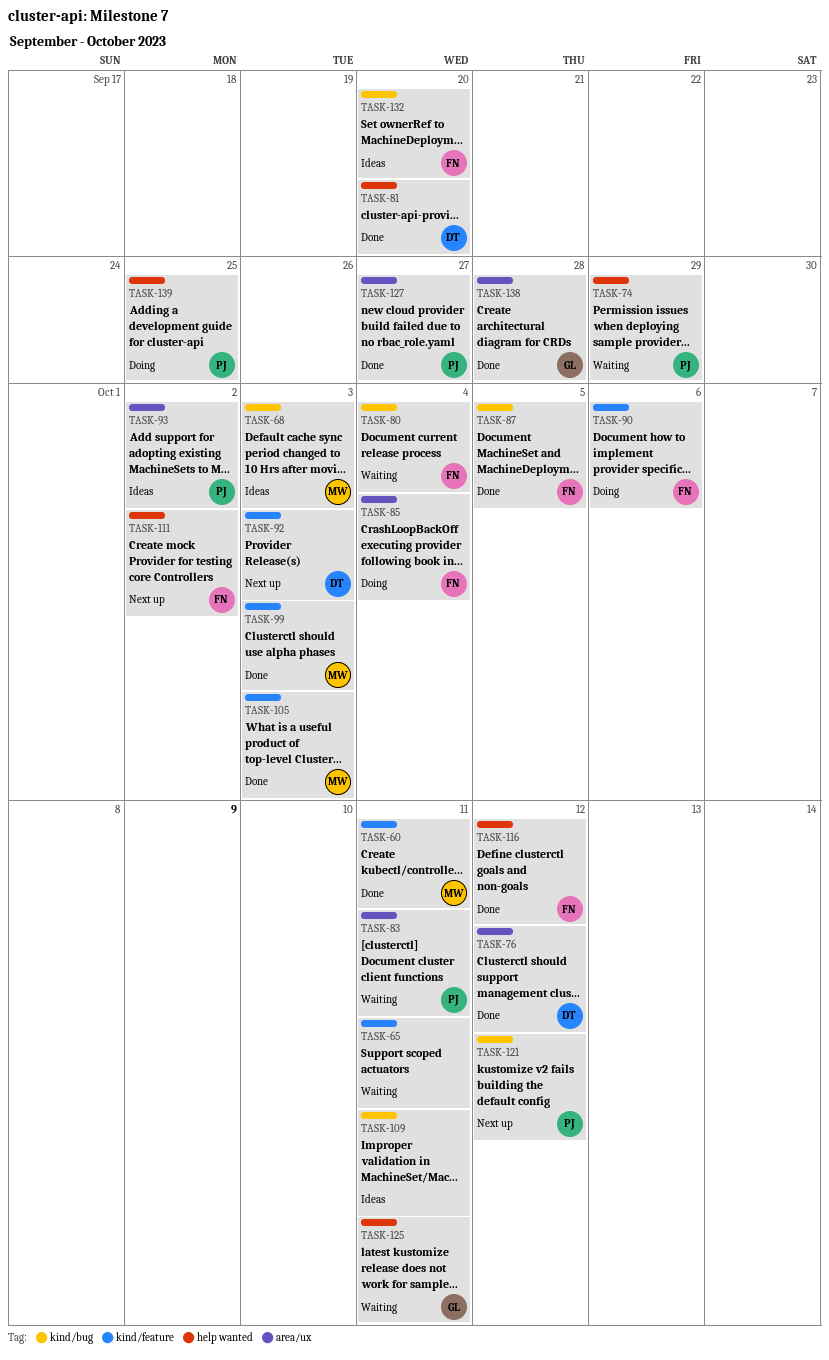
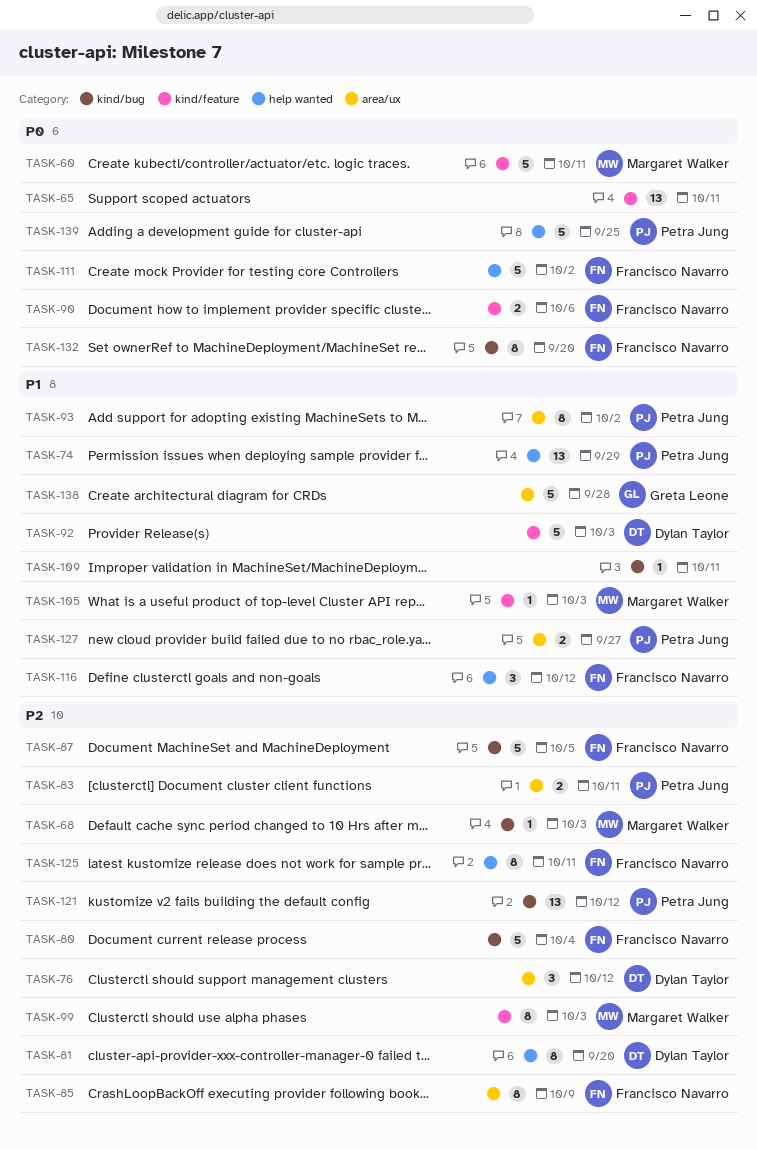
TASK-85, due: Oct 4 -> Oct 9
TASK-125, owner: Greta Leone -> Francisco Navarro

